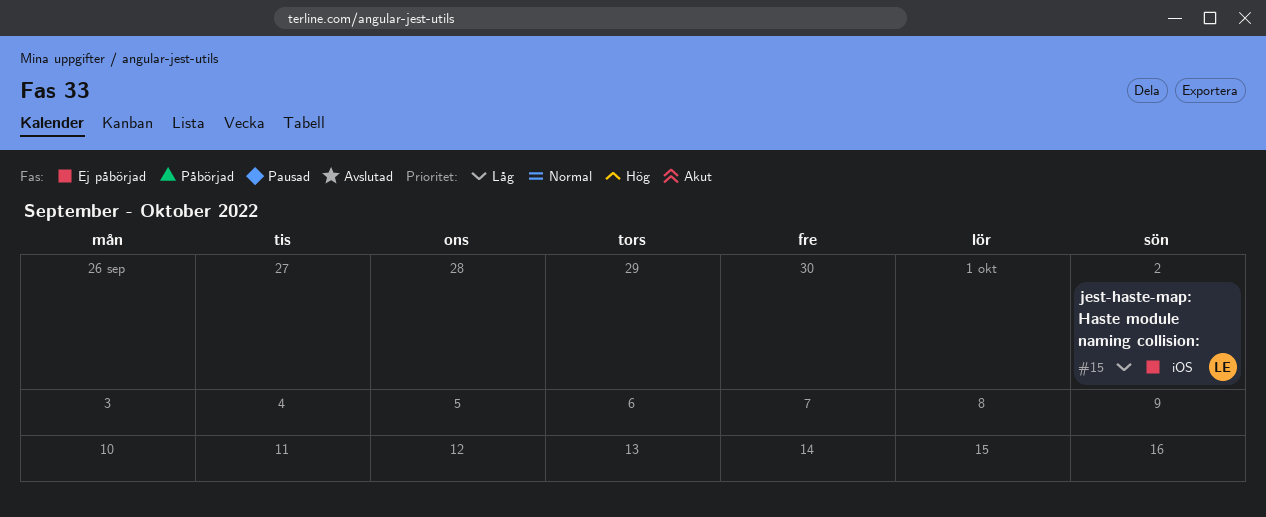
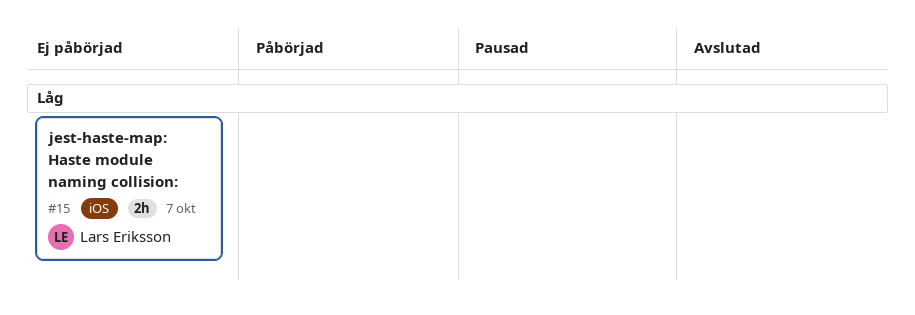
#15, due: Oct 2 -> Oct 7

